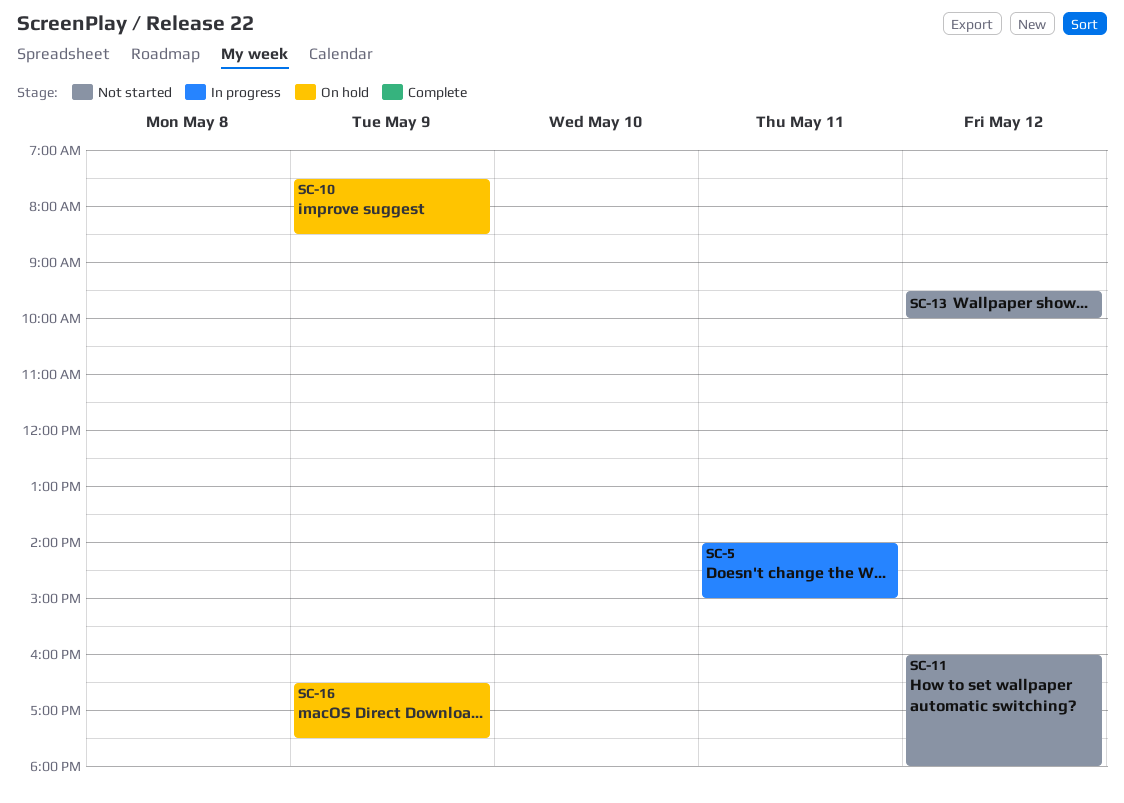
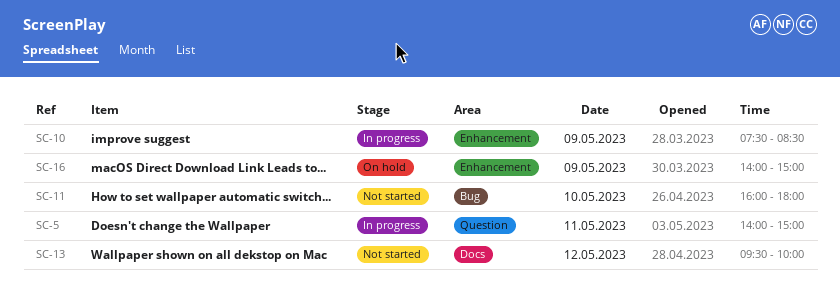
SC-10, status: On hold -> In progress
SC-11, day: May 12 -> May 10
SC-16, begins: 16:30 -> 14:00
SC-16, ends: 17:30 -> 15:00

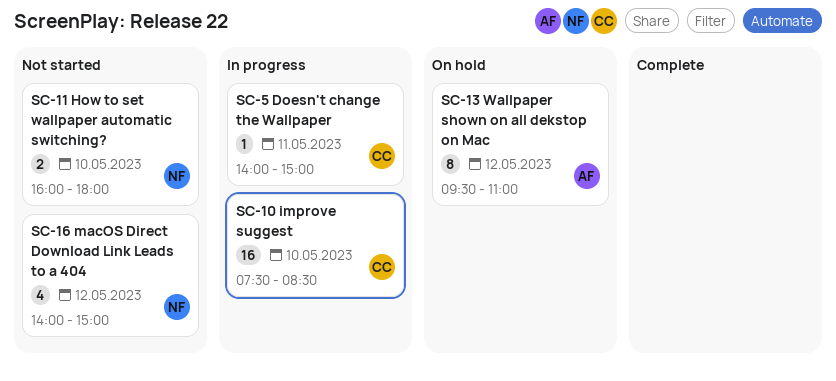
SC-10, day: May 9 -> May 10
SC-13, status: Not started -> On hold
SC-13, ends: 10:00 -> 11:00
SC-16, status: On hold -> Not started
SC-16, day: May 9 -> May 12

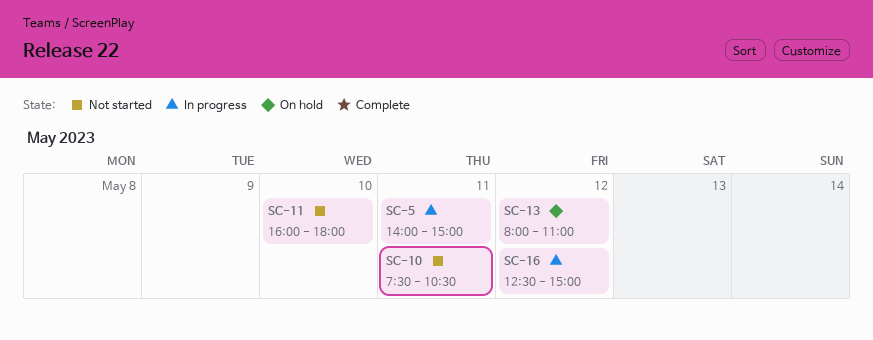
SC-10, status: In progress -> Not started
SC-10, day: May 10 -> May 11
SC-10, ends: 08:30 -> 10:30
SC-13, begins: 09:30 -> 08:00
SC-16, status: Not started -> In progress
SC-16, begins: 14:00 -> 12:30

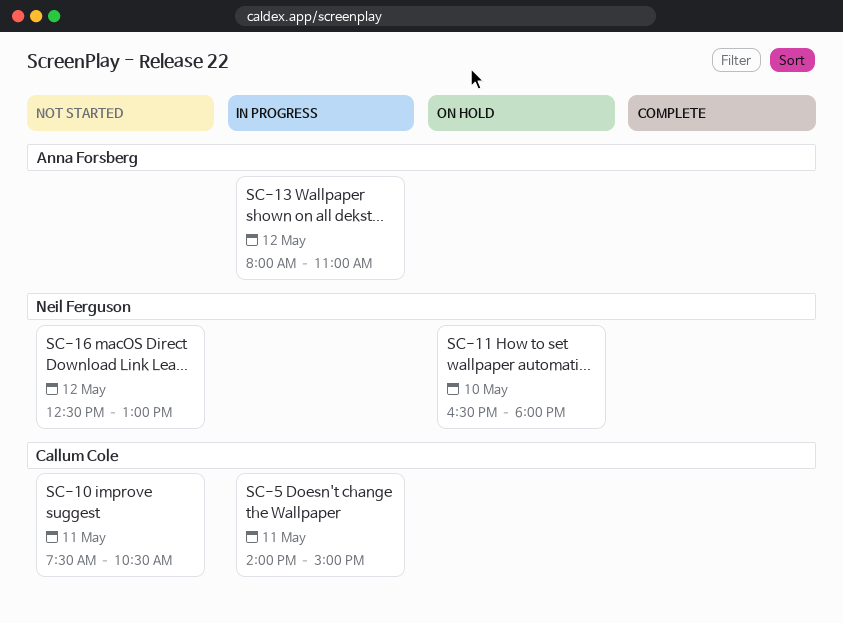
SC-11, status: Not started -> On hold
SC-11, begins: 16:00 -> 16:30
SC-13, status: On hold -> In progress
SC-16, status: In progress -> Not started
SC-16, ends: 15:00 -> 13:00

